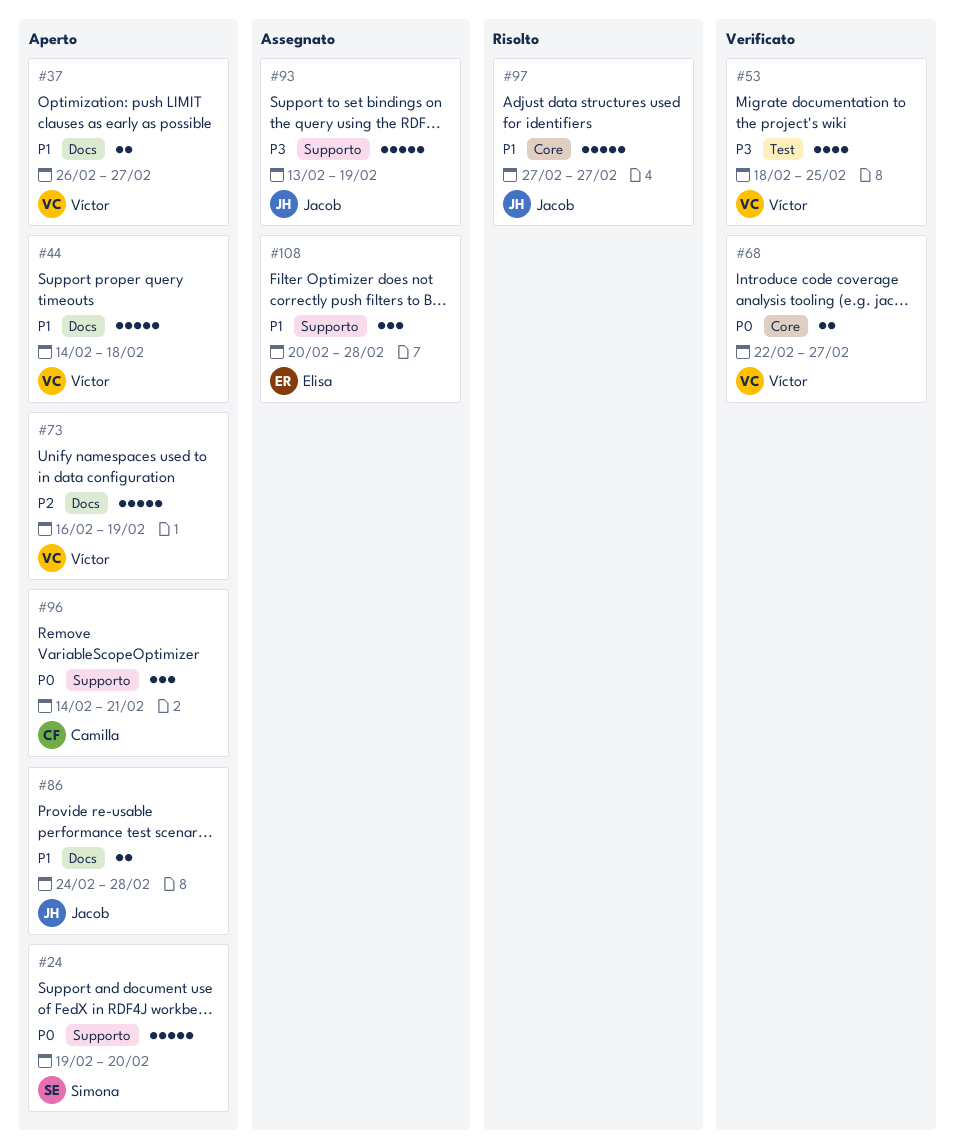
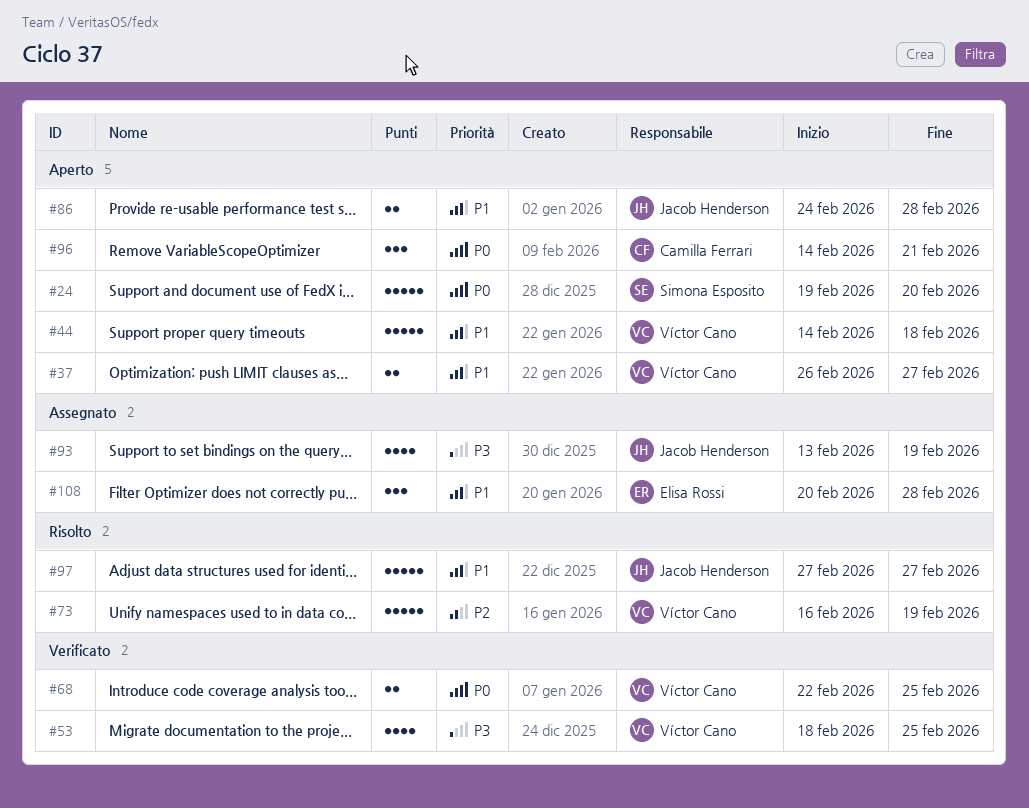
#68, due: Feb 27 -> Feb 25
#73, status: Aperto -> Risolto
#93, estimate: 5 -> 4

